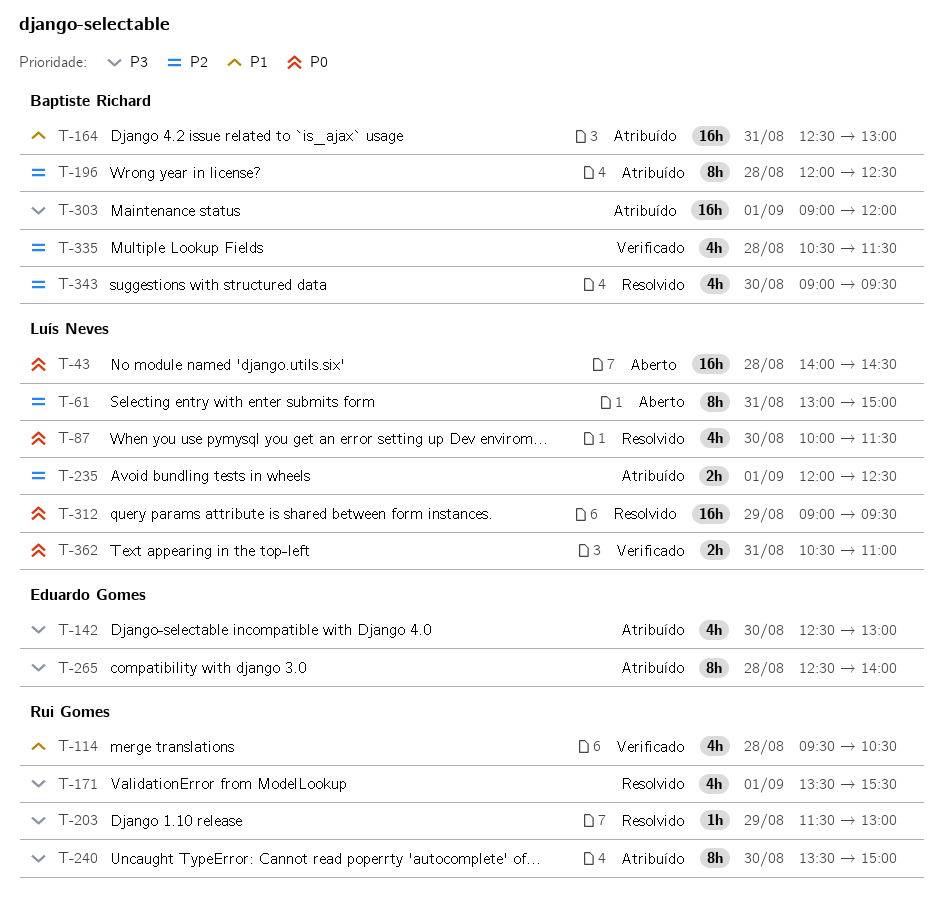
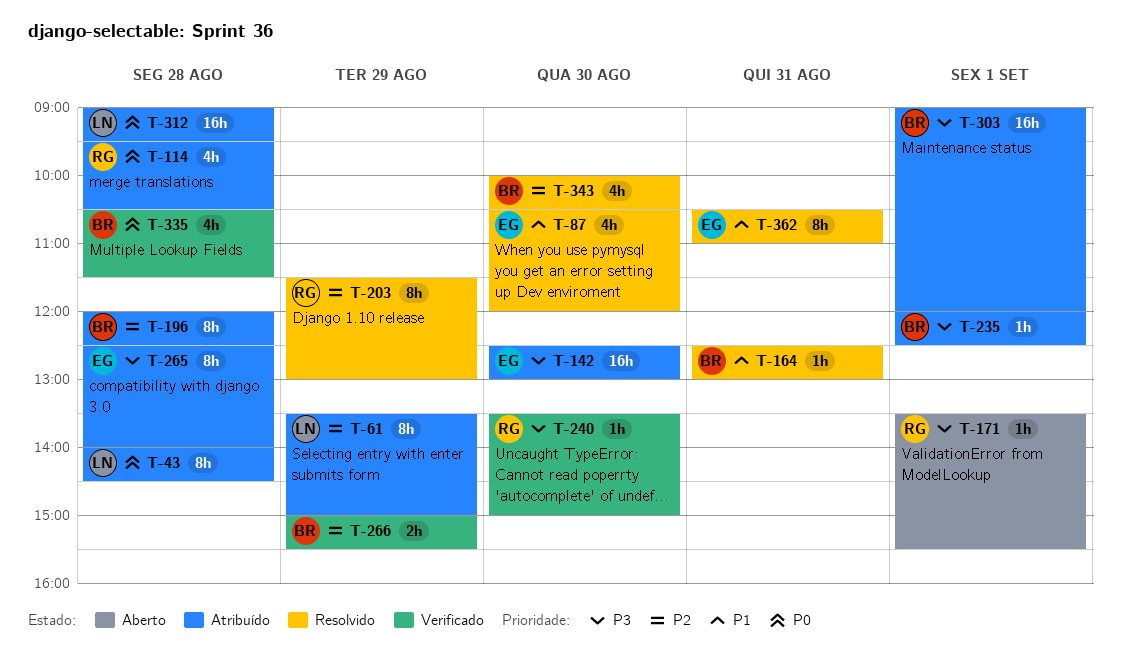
T-43, status: Aberto -> Atribuído
T-43, estimate: 16h -> 8h
T-61, status: Aberto -> Atribuído
T-61, day: Aug 31 -> Aug 29
T-61, begins: 13:00 -> 13:30
T-87, owner: Luís Neves -> Eduardo Gomes
T-87, priority: P0 -> P1
T-87, begins: 10:00 -> 10:30
T-87, ends: 11:30 -> 12:00
T-114, status: Verificado -> Atribuído
T-114, priority: P1 -> P0
T-142, estimate: 4h -> 16h
T-164, status: Atribuído -> Resolvido
T-164, estimate: 16h -> 1h
T-171, status: Resolvido -> Aberto
T-171, estimate: 4h -> 1h
T-203, priority: P3 -> P2
T-203, estimate: 1h -> 8h
T-235, owner: Luís Neves -> Baptiste Richard
T-235, priority: P2 -> P3
T-235, estimate: 2h -> 1h
T-240, status: Atribuído -> Verificado
T-240, estimate: 8h -> 1h
T-266: none -> present
T-312, status: Resolvido -> Atribuído
T-312, day: Aug 29 -> Aug 28
T-335, priority: P2 -> P0
T-343, begins: 09:00 -> 10:00
T-343, ends: 09:30 -> 10:30
T-362, status: Verificado -> Resolvido
T-362, owner: Luís Neves -> Eduardo Gomes
T-362, priority: P0 -> P1
T-362, estimate: 2h -> 8h

